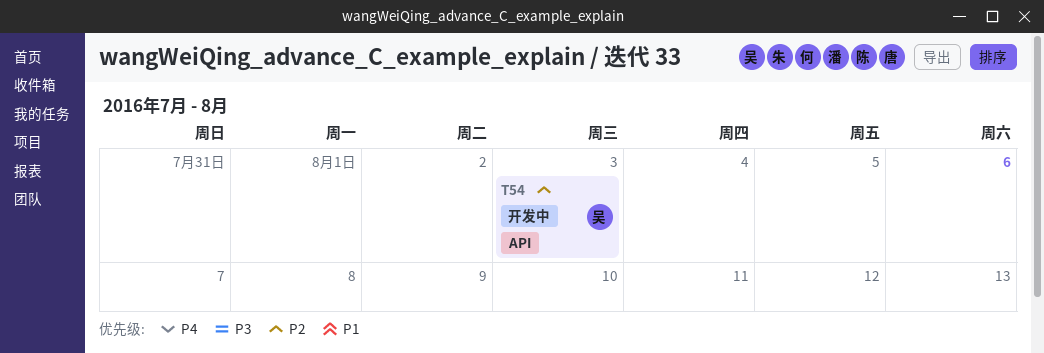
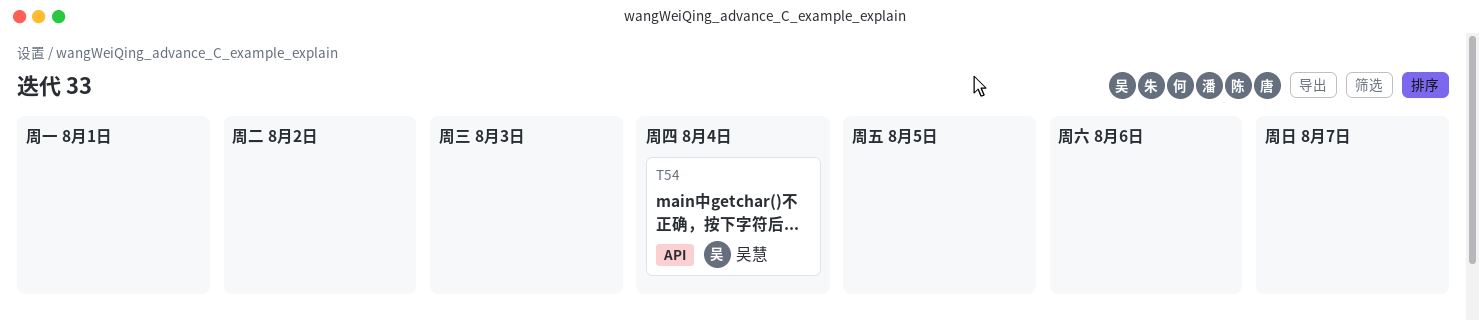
T54, due: Aug 3 -> Aug 4

